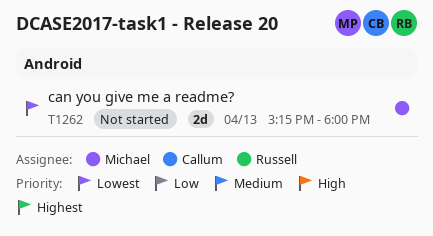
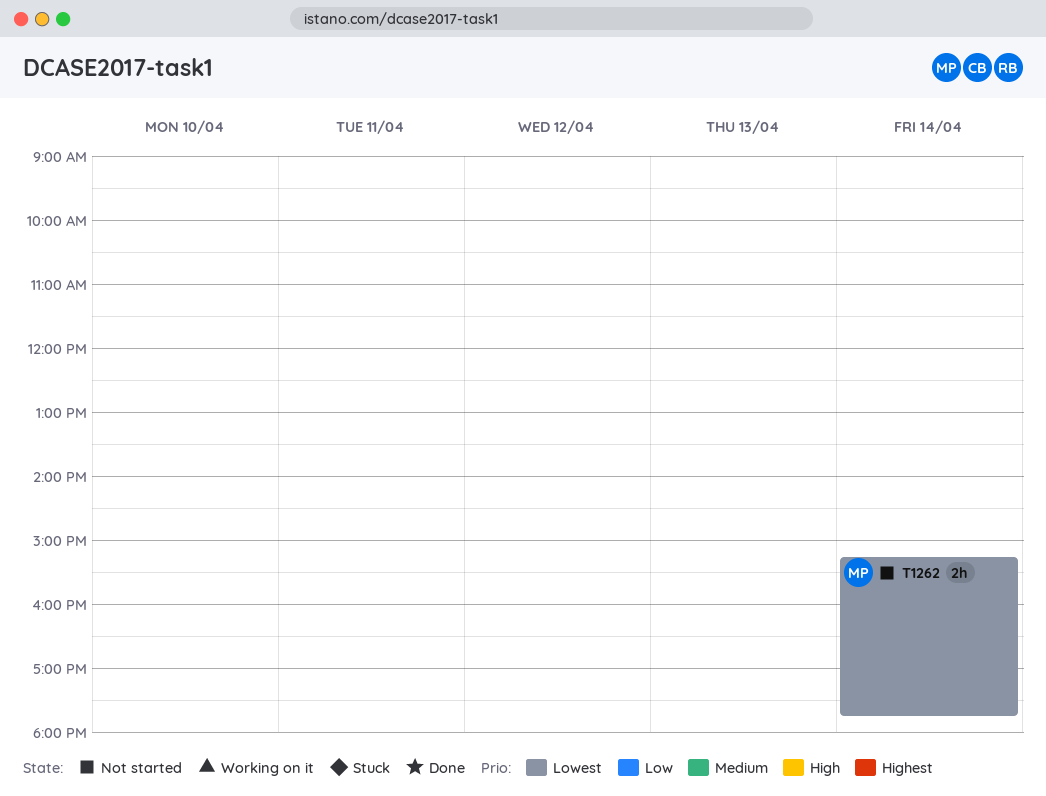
T1262, estimate: 2d -> 2h
T1262, day: Apr 13 -> Apr 14
T1262, ends: 18:00 -> 17:45

